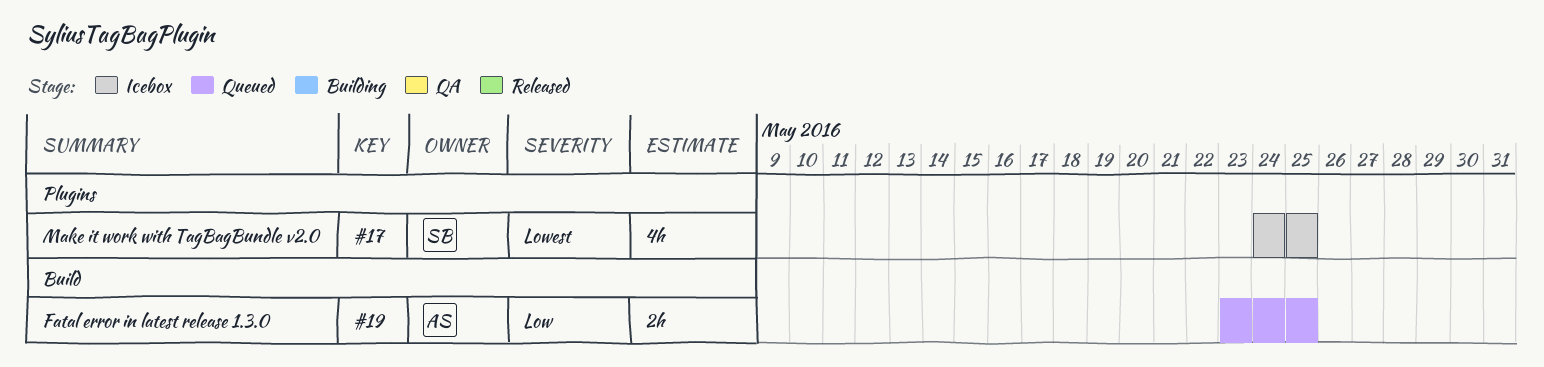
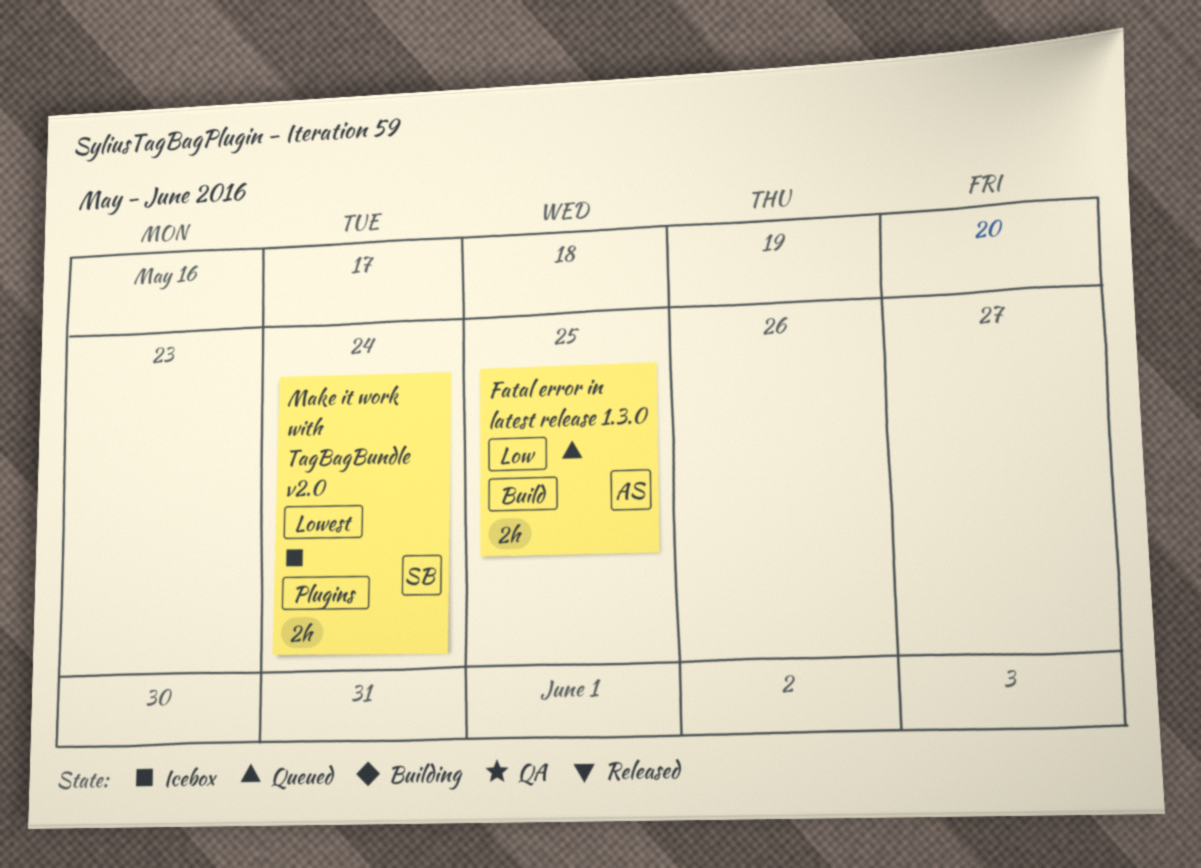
Make it work with TagBagBundle v2.0, estimate: 4h -> 2h
Make it work with TagBagBundle v2.0, due: May 25 -> May 24

